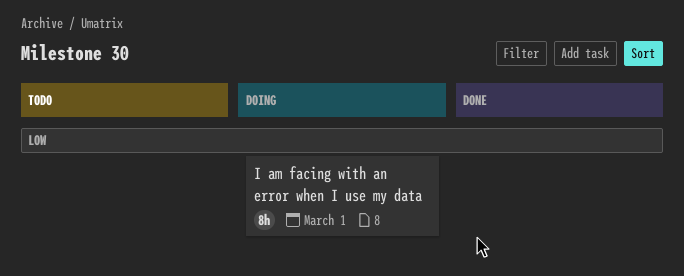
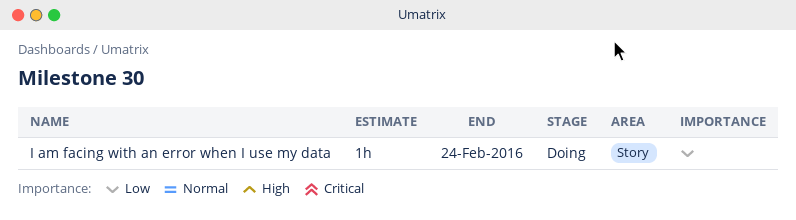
I am facing with an error when I use my data, estimate: 8h -> 1h
I am facing with an error when I use my data, due: Mar 1 -> Feb 24

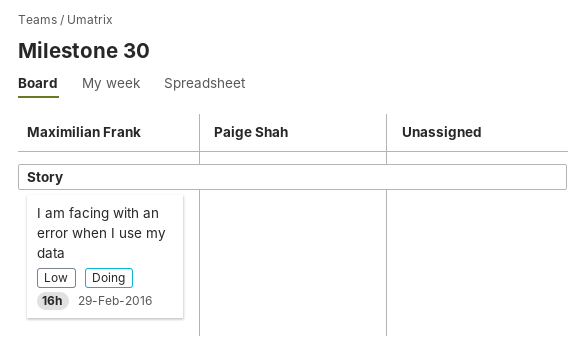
I am facing with an error when I use my data, estimate: 1h -> 16h
I am facing with an error when I use my data, due: Feb 24 -> Feb 29

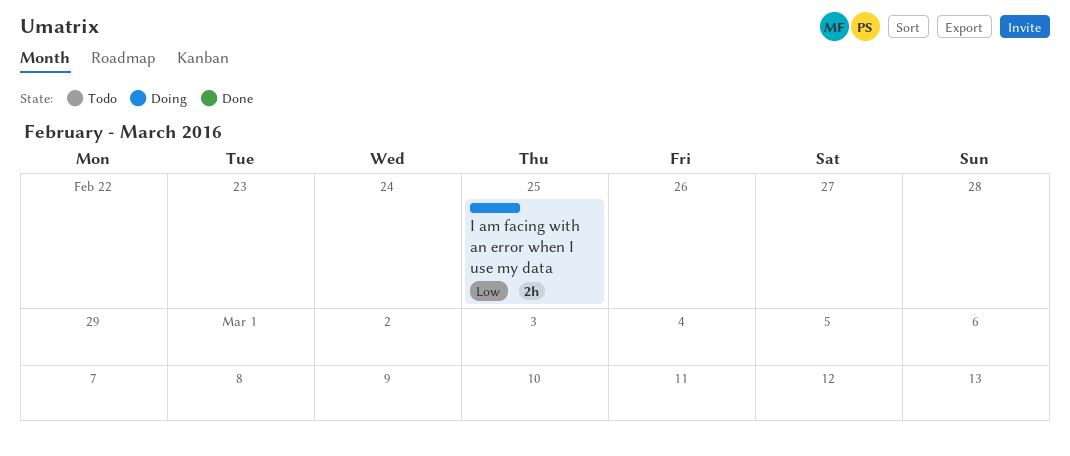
I am facing with an error when I use my data, estimate: 16h -> 2h
I am facing with an error when I use my data, due: Feb 29 -> Feb 25

